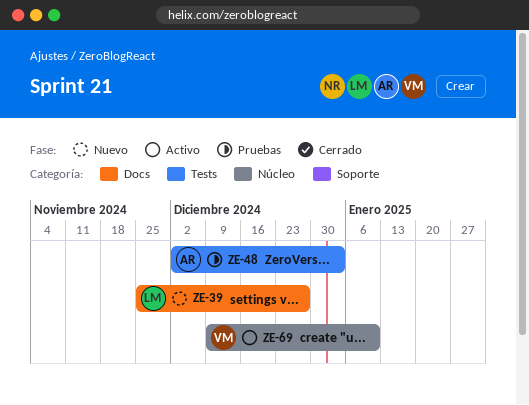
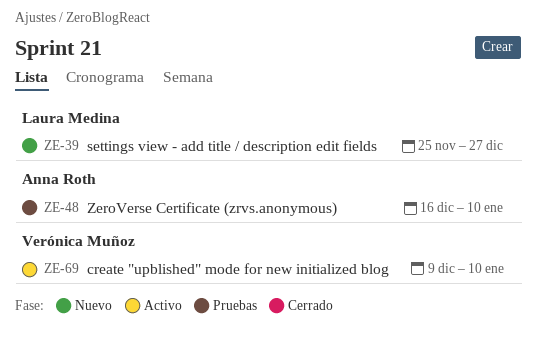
ZE-48, start: Dec 2 -> Dec 16
ZE-48, due: Jan 3 -> Jan 10

